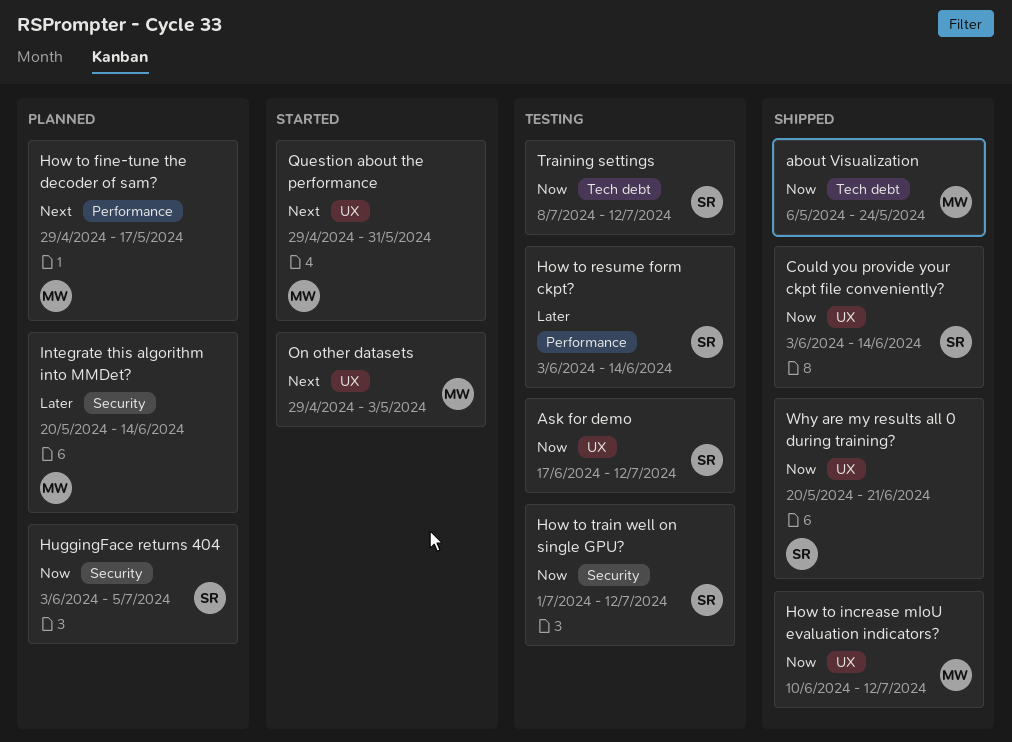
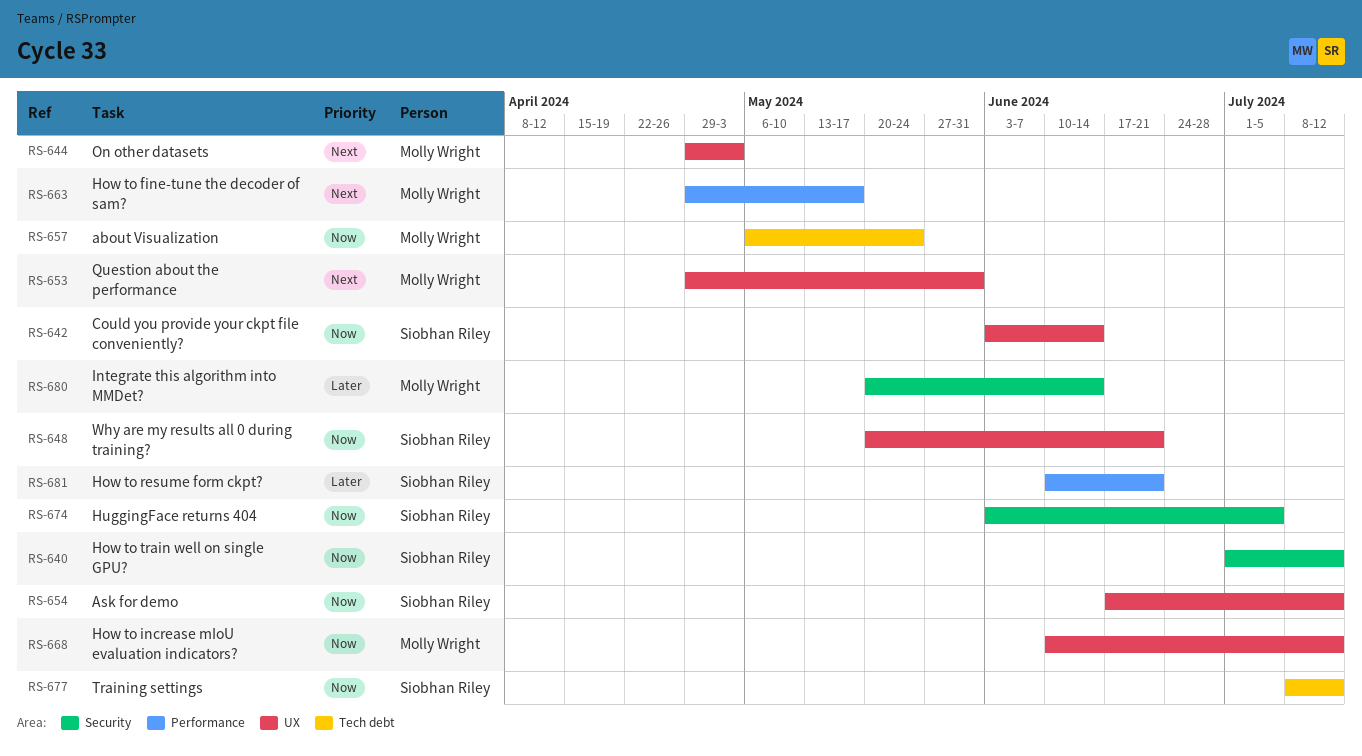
How to resume form ckpt?, start: Jun 3 -> Jun 10
How to resume form ckpt?, due: Jun 14 -> Jun 21

